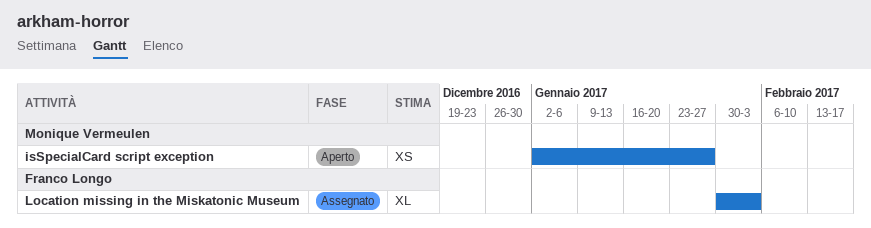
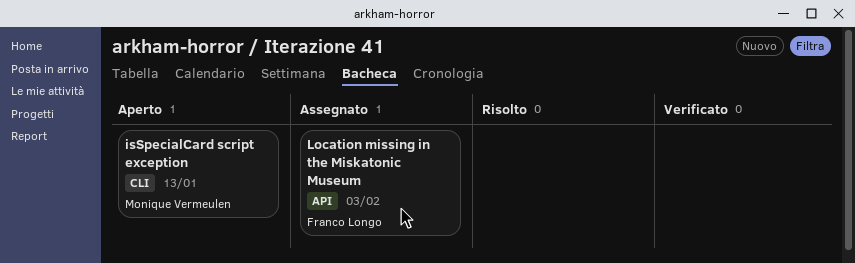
isSpecialCard script exception, due: Jan 27 -> Jan 13

